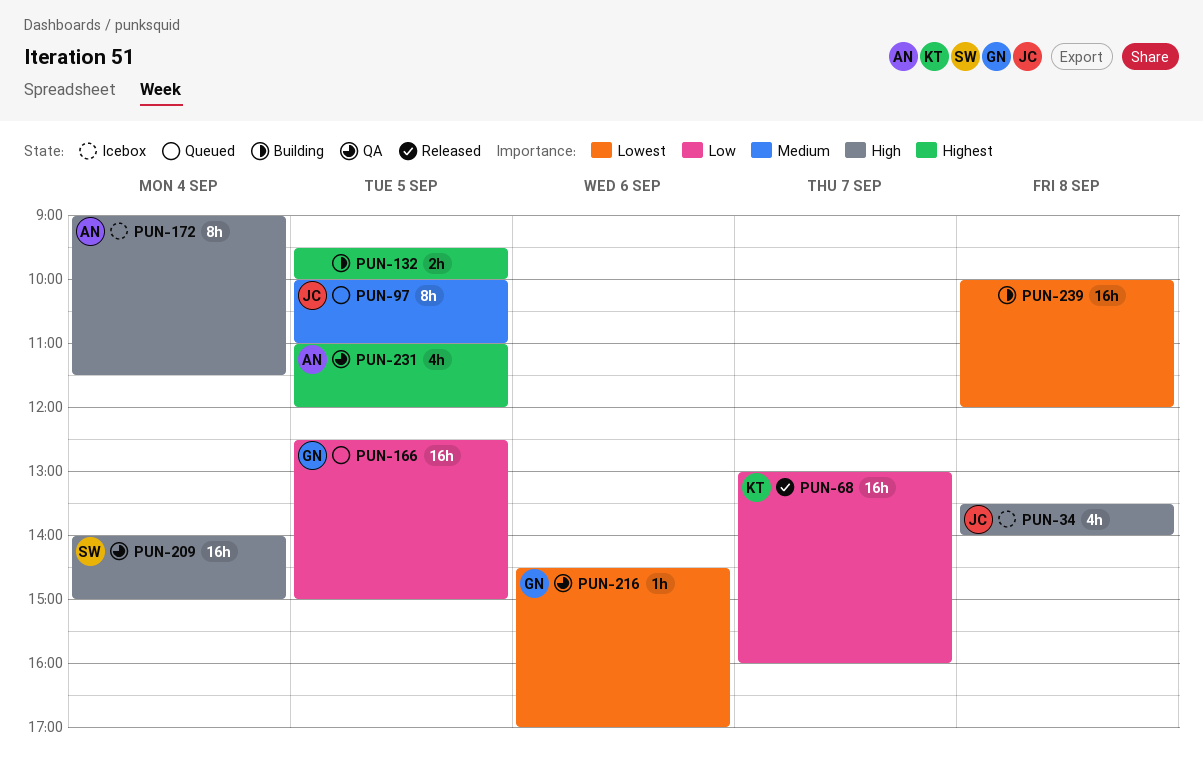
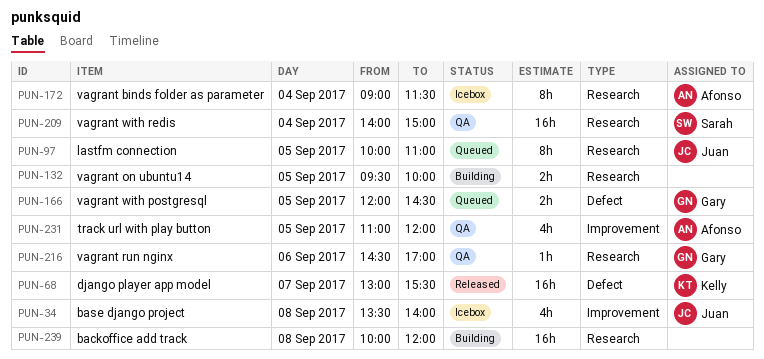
PUN-68, ends: 16:00 -> 15:30
PUN-166, estimate: 16h -> 2h
PUN-166, begins: 12:30 -> 12:00
PUN-166, ends: 15:00 -> 14:30

